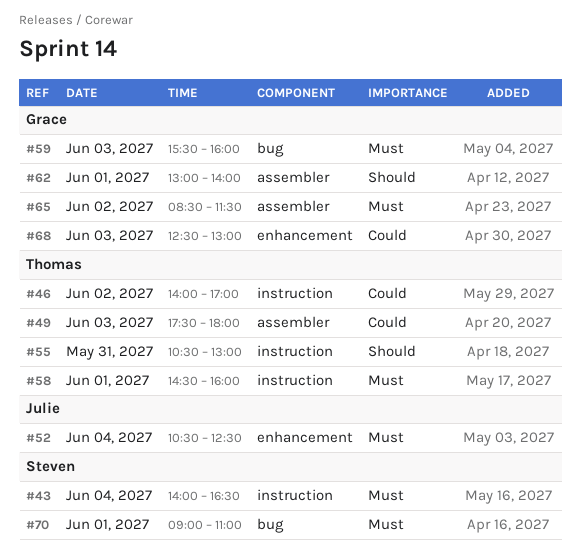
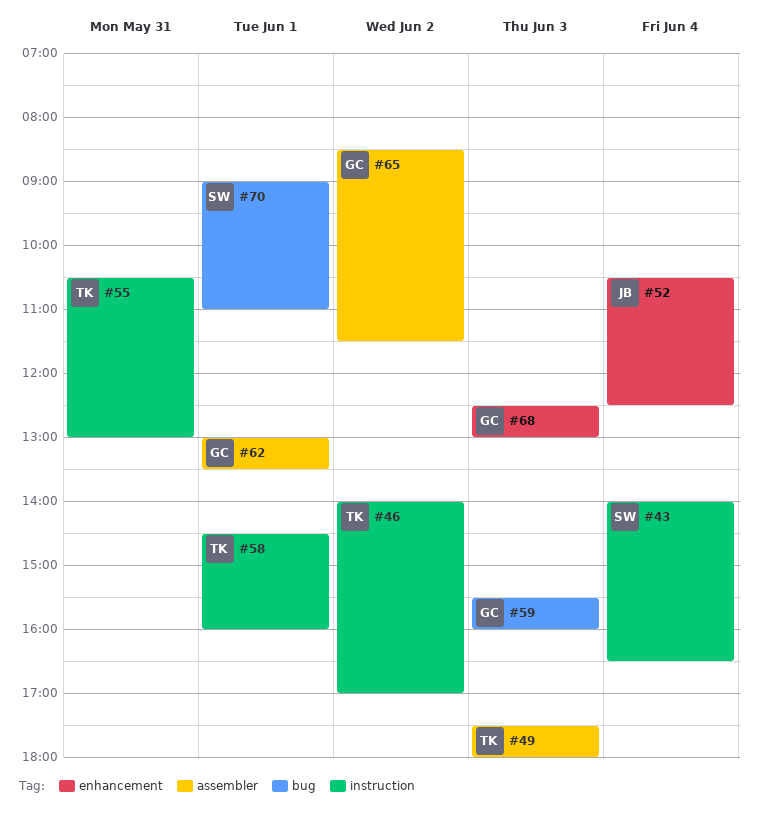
#62, ends: 14:00 -> 13:30

